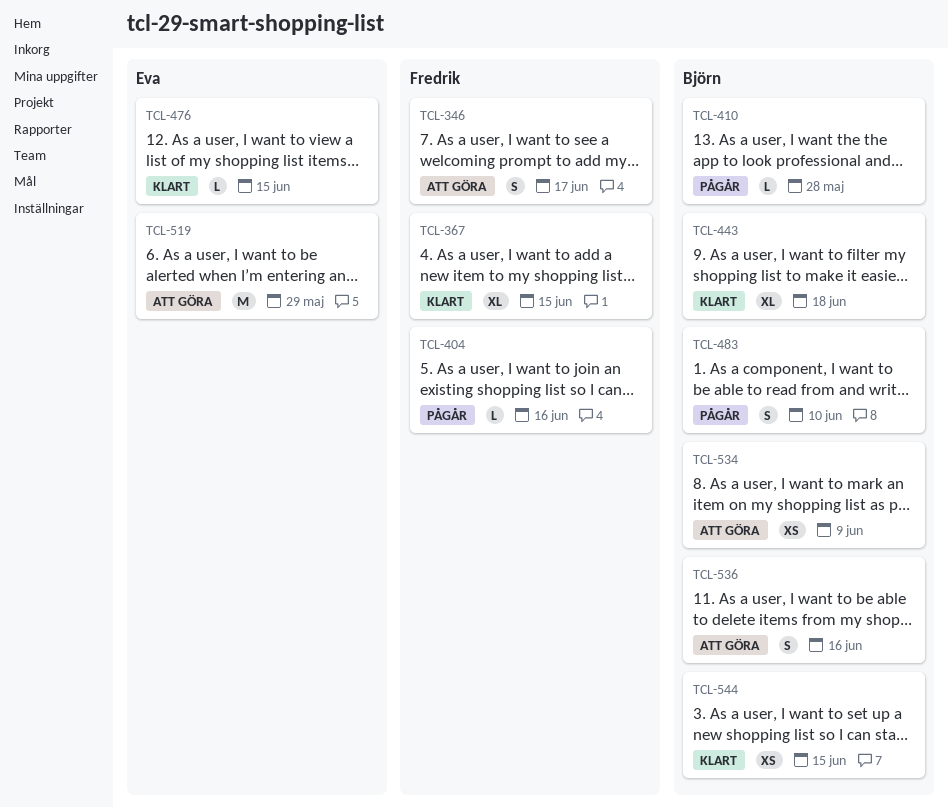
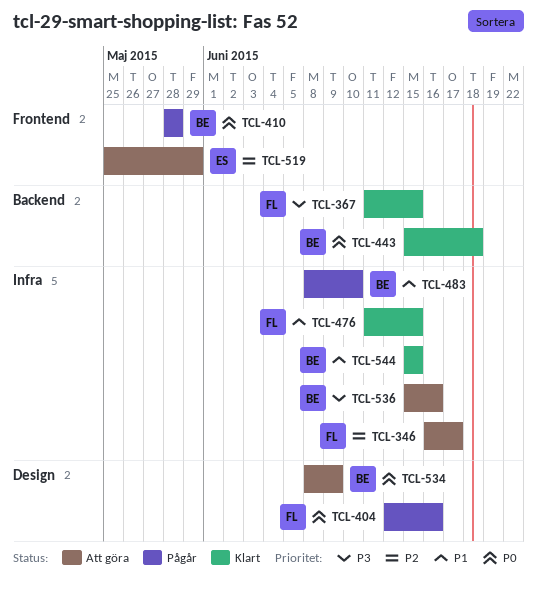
TCL-476, owner: Eva -> Fredrik

